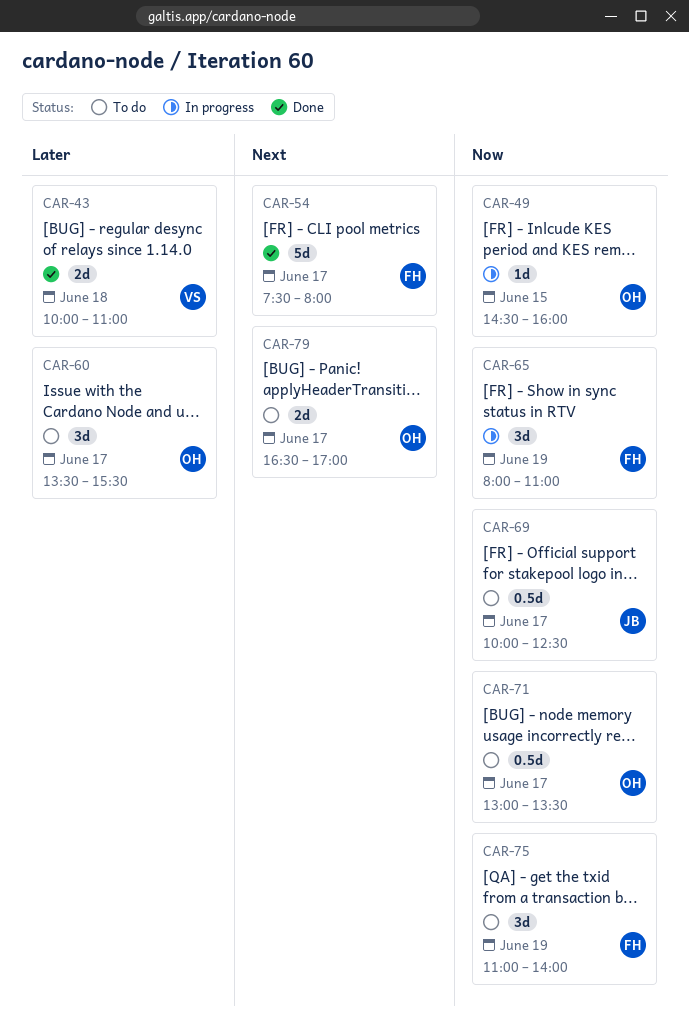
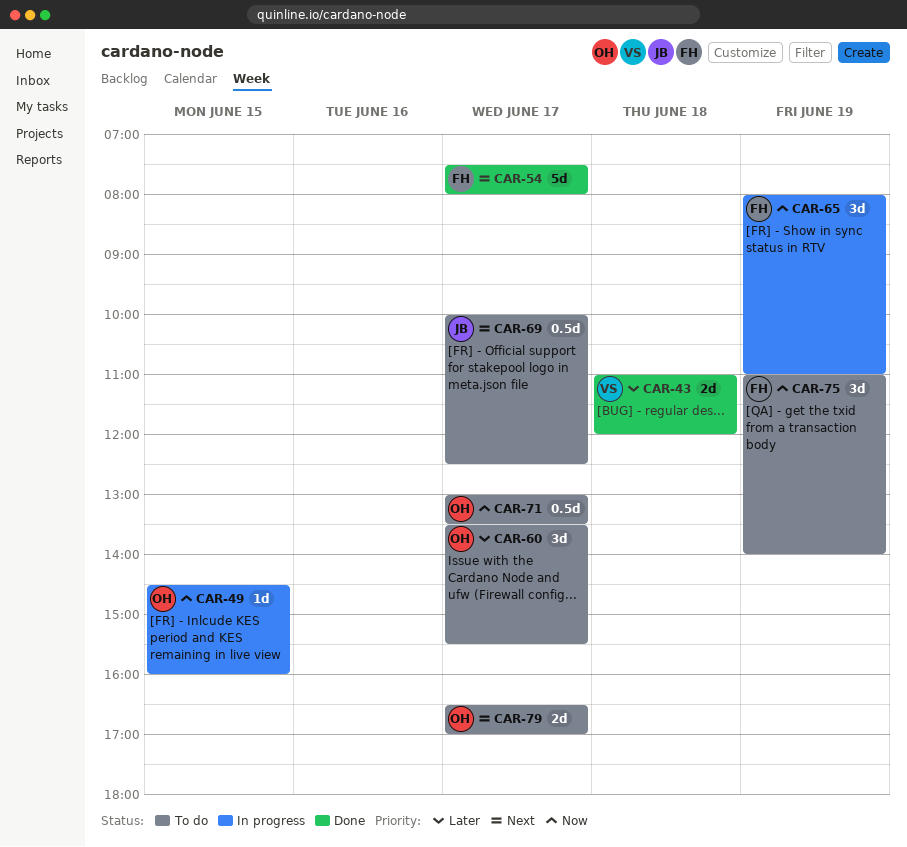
CAR-43, begins: 10:00 -> 11:00
CAR-43, ends: 11:00 -> 12:00
CAR-69, priority: Now -> Next

